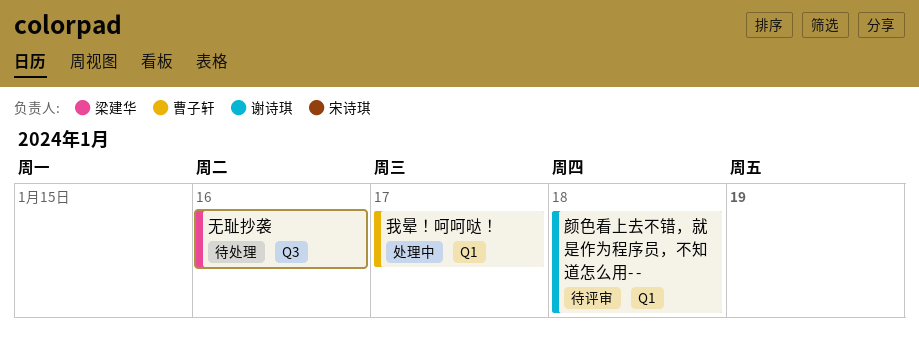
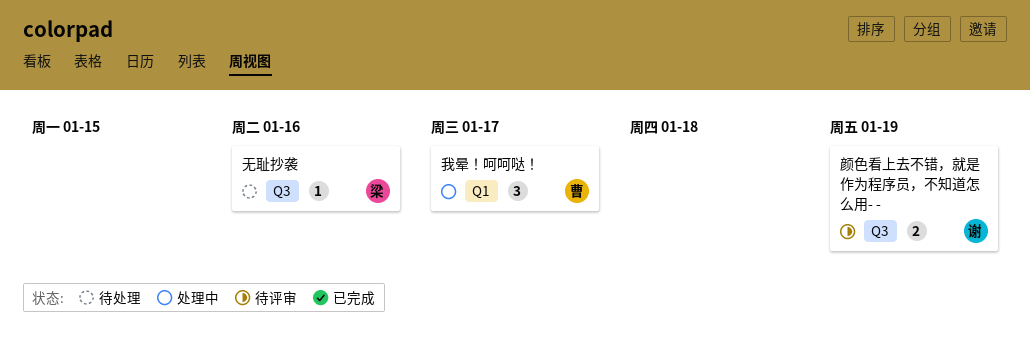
颜色看上去不错，就是作为程序员，不知道怎么用- -, label: Q1 -> Q3
颜色看上去不错，就是作为程序员，不知道怎么用- -, due: Jan 18 -> Jan 19

